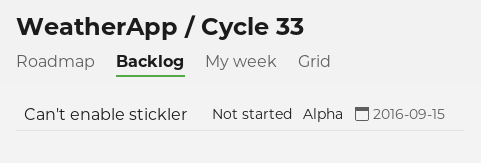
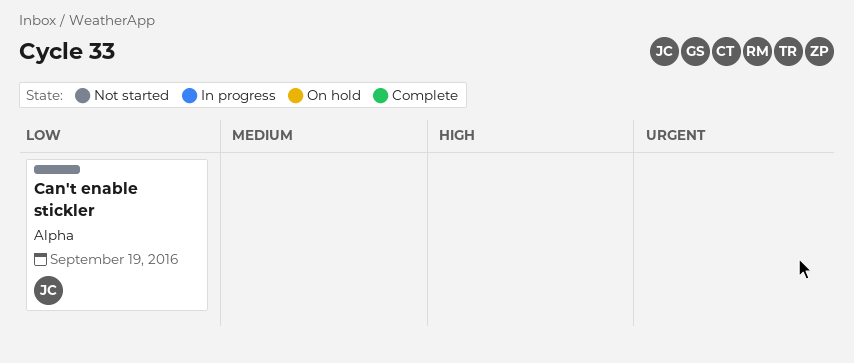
Can't enable stickler, due: Sep 15 -> Sep 19

